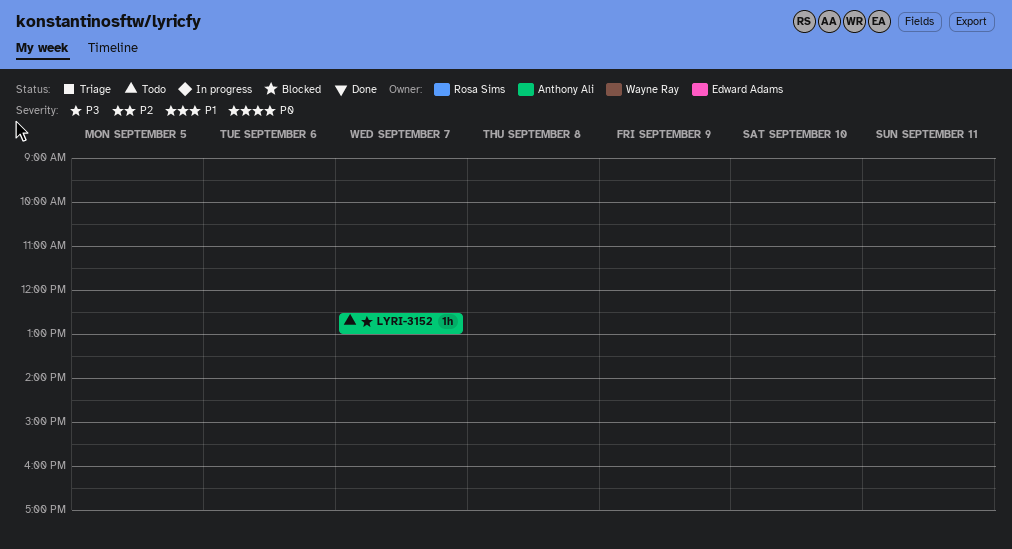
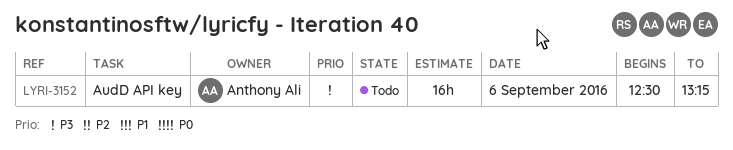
LYRI-3152, estimate: 1h -> 16h
LYRI-3152, day: Sep 7 -> Sep 6
LYRI-3152, ends: 13:00 -> 13:15

